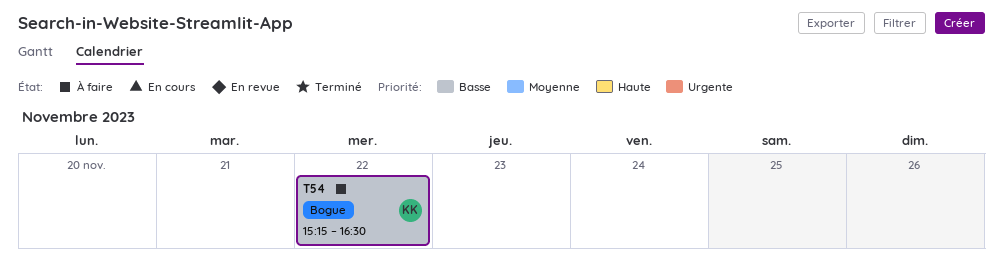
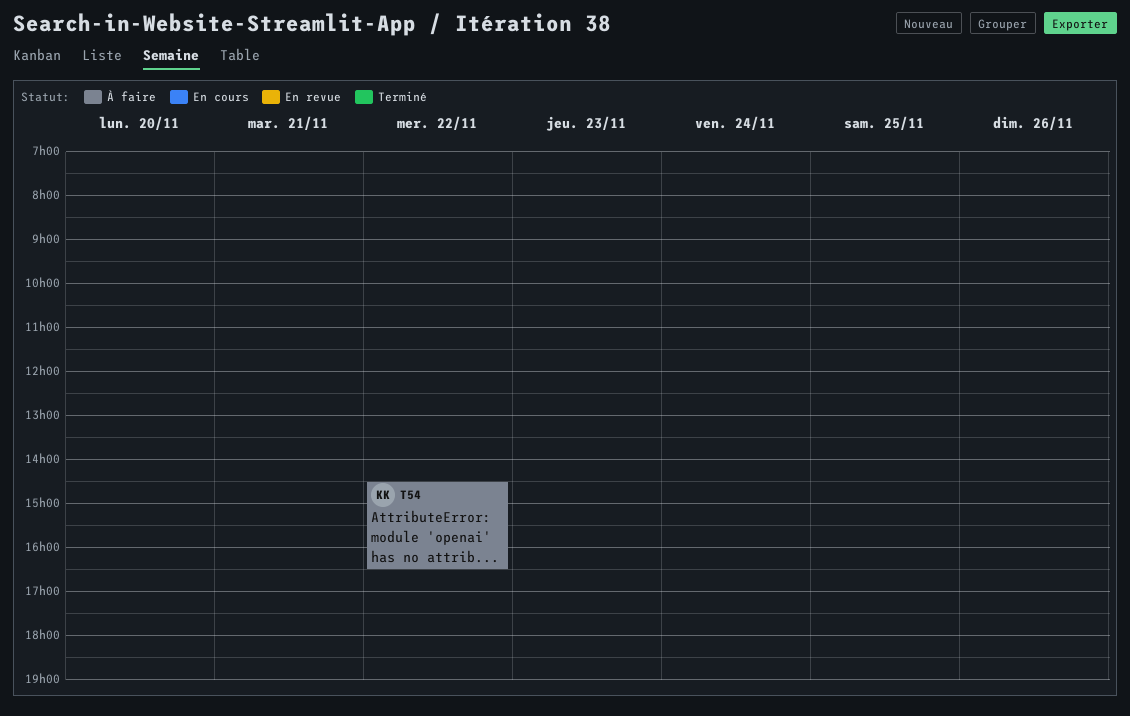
T54, begins: 15:15 -> 14:30

